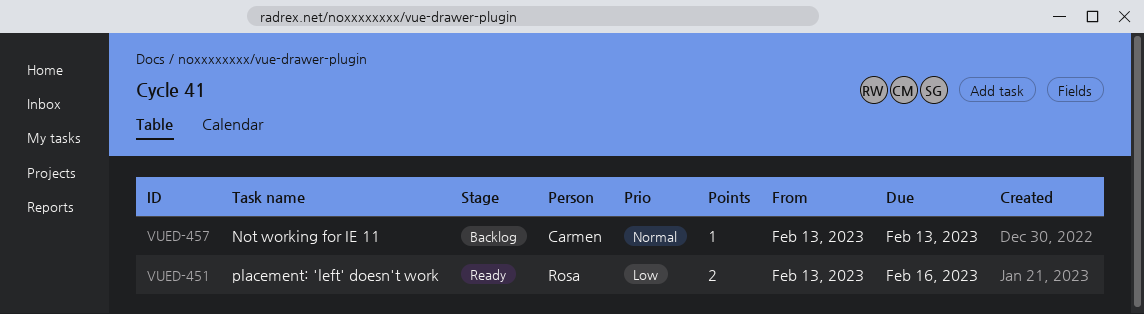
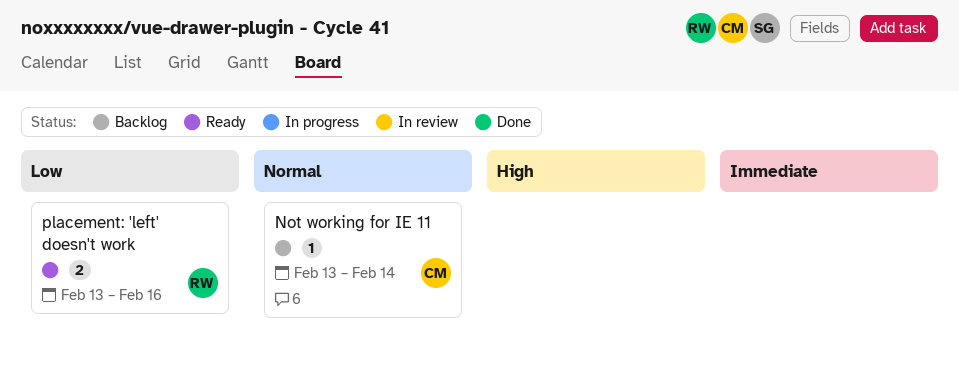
Not working for IE 11, due: Feb 13 -> Feb 14

